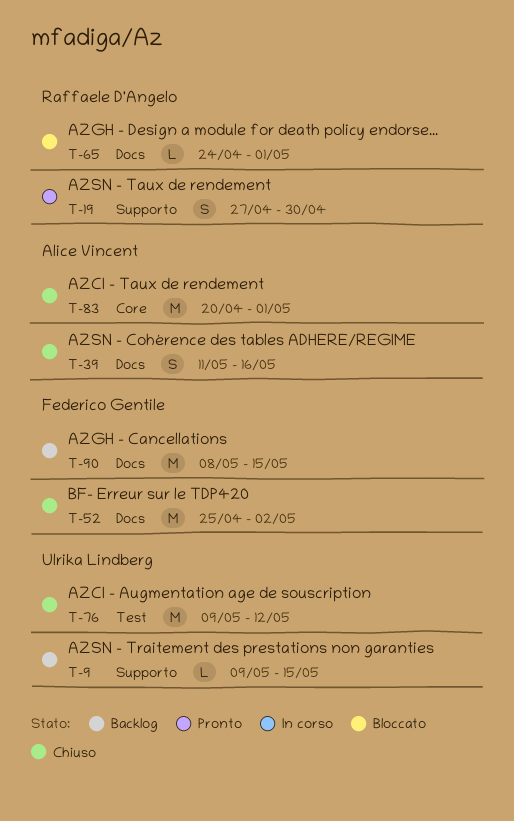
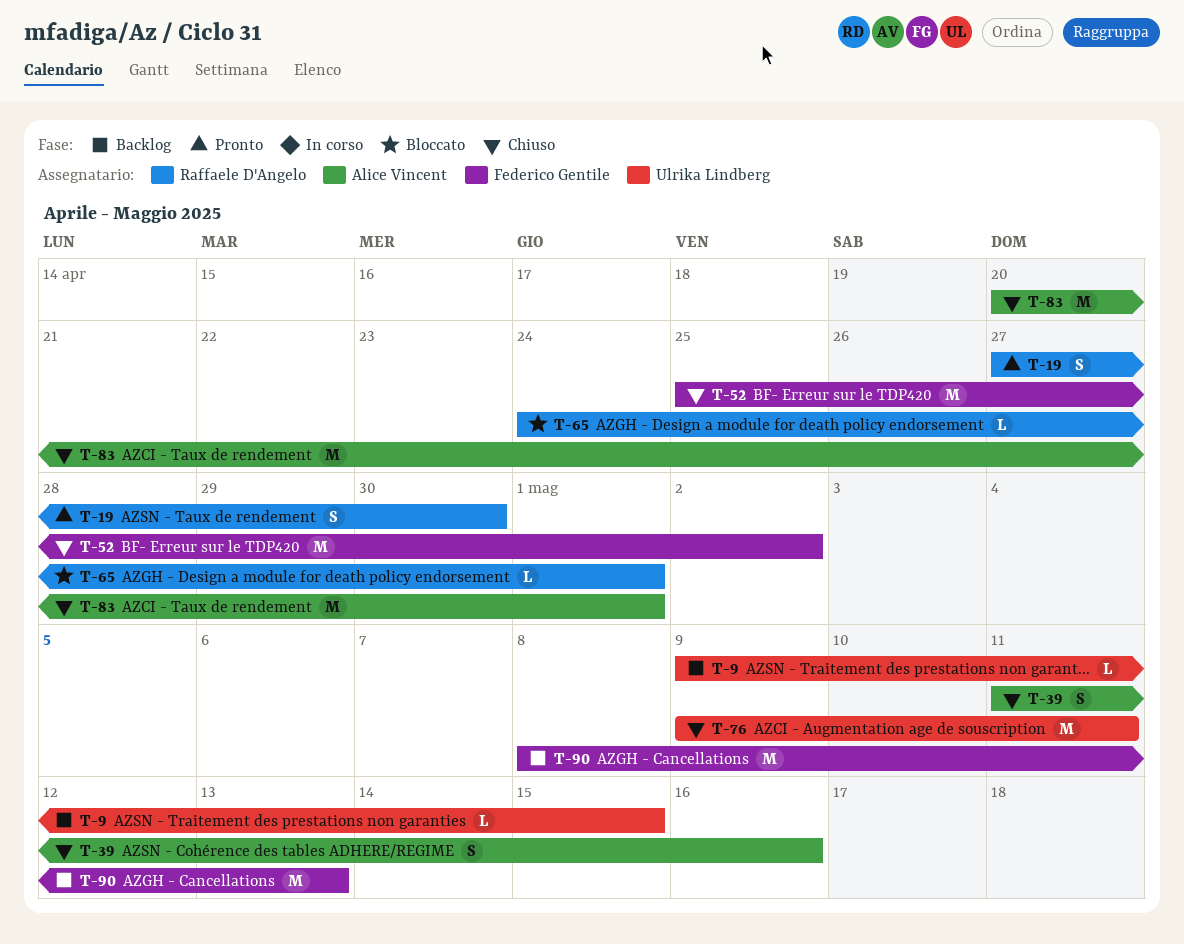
T-76, due: May 12 -> May 11
T-90, due: May 15 -> May 13

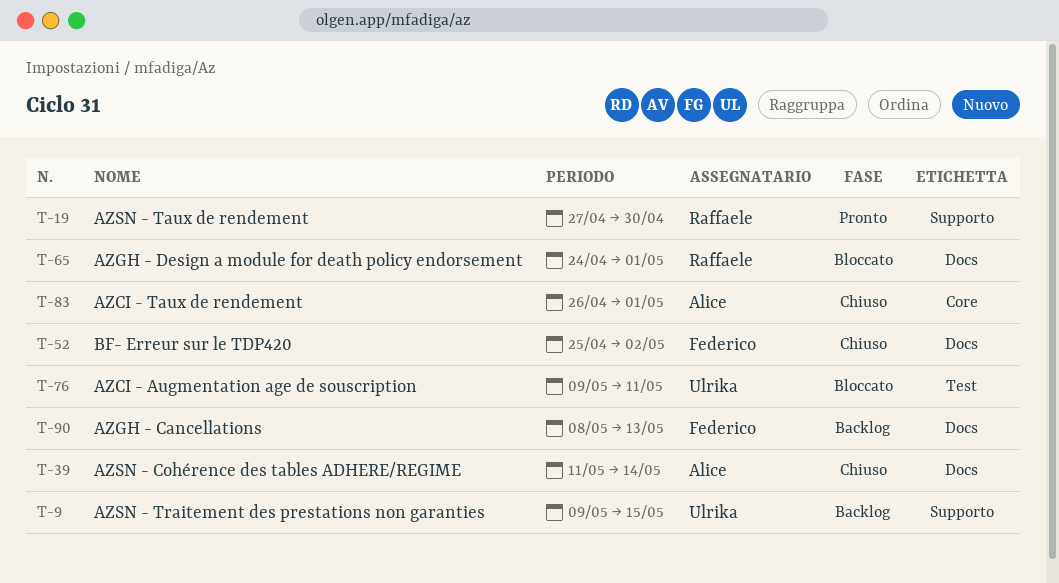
T-39, due: May 16 -> May 14
T-76, status: Chiuso -> Bloccato
T-83, start: Apr 20 -> Apr 26

